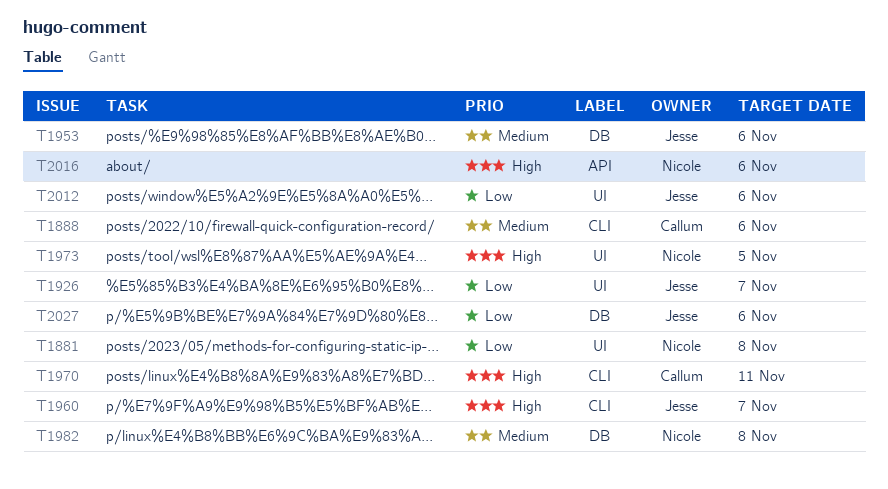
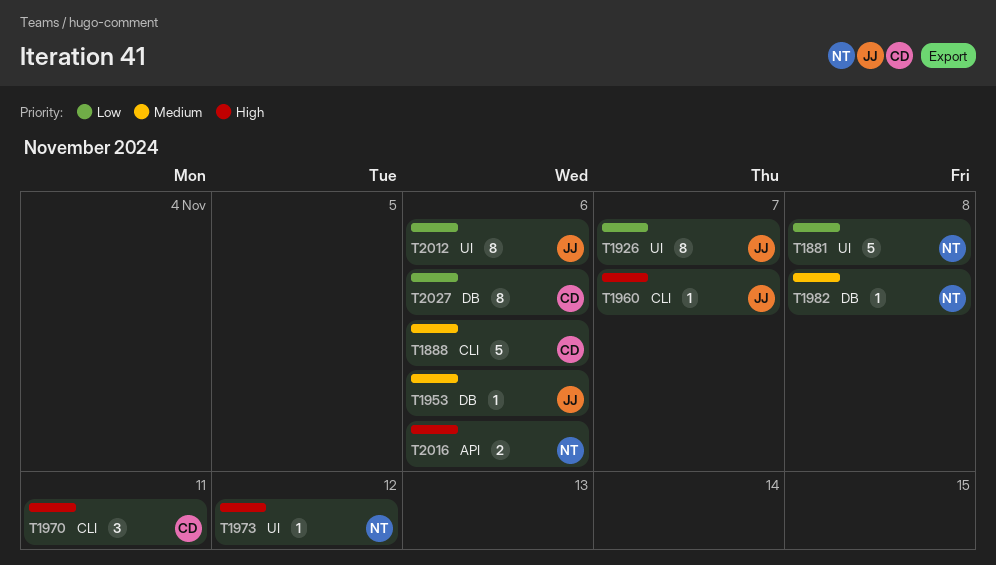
T1973, due: Nov 5 -> Nov 12
T2027, owner: Jesse -> Callum

